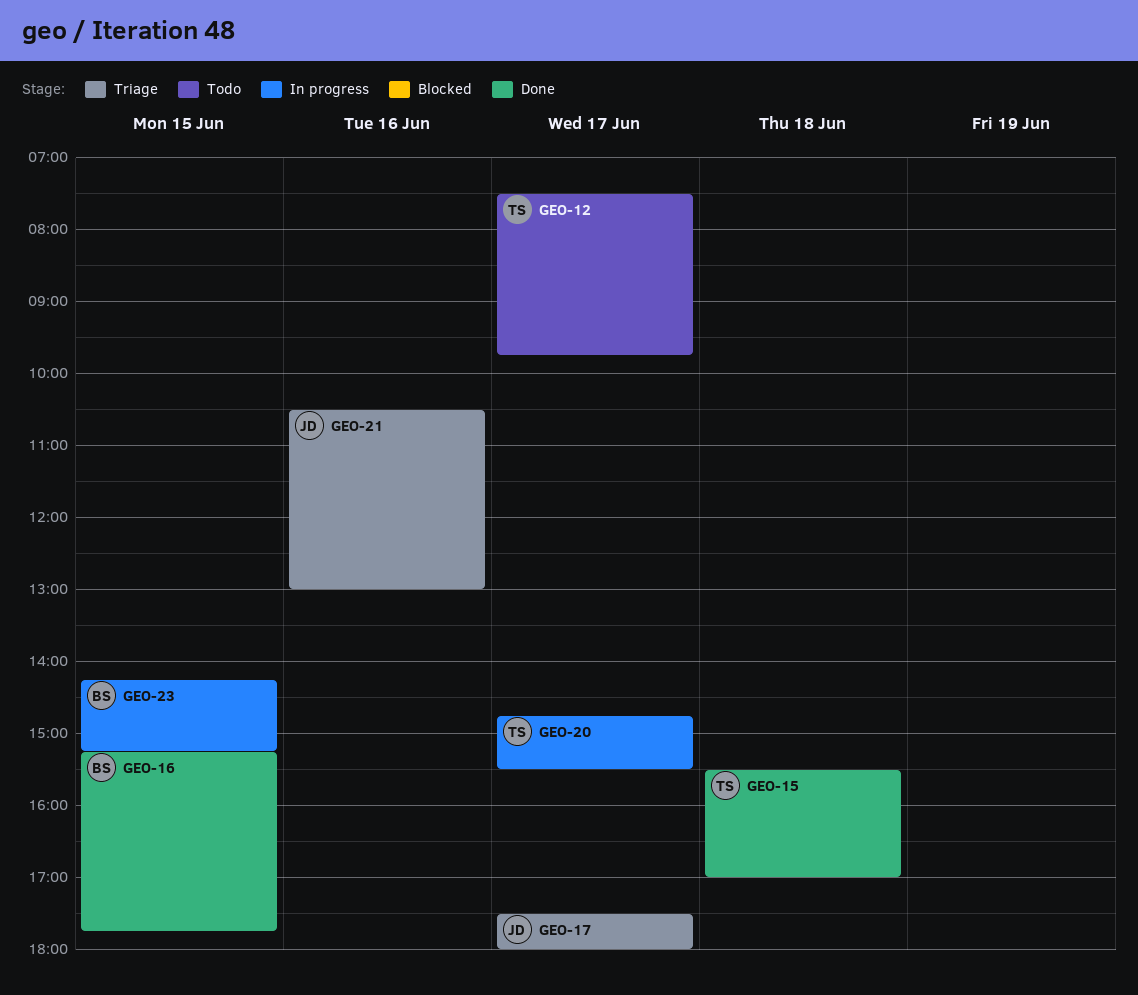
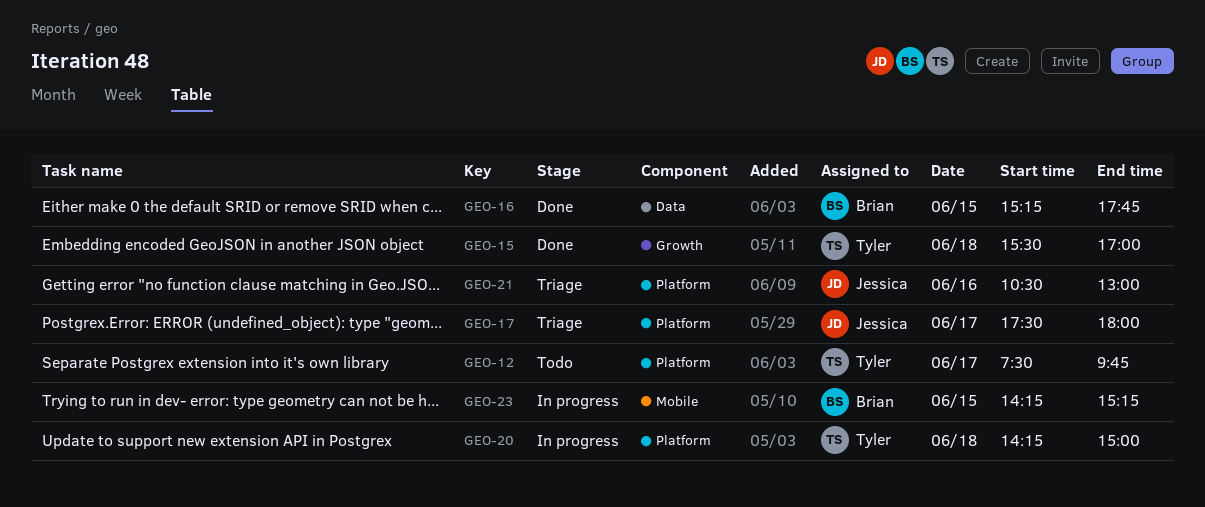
GEO-20, day: Jun 17 -> Jun 18
GEO-20, begins: 14:45 -> 14:15
GEO-20, ends: 15:30 -> 15:00

